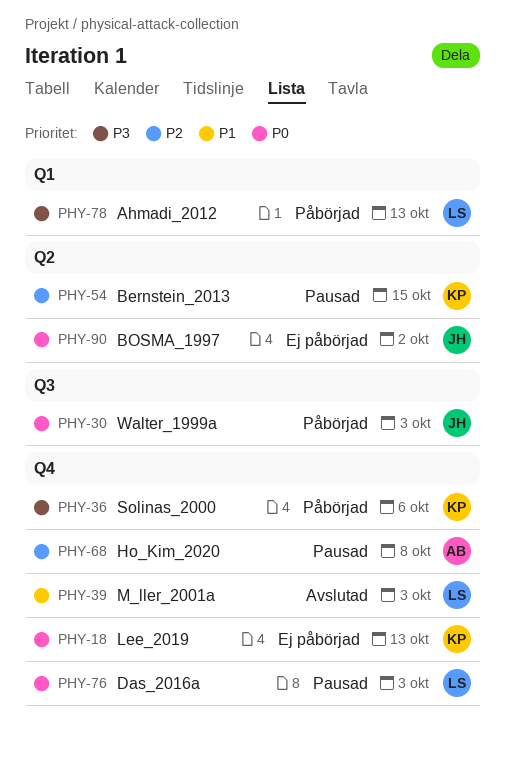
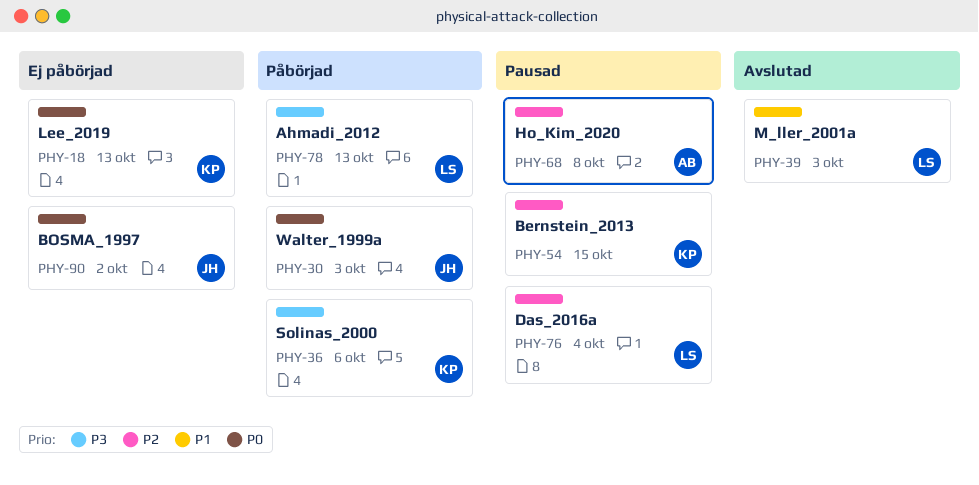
PHY-76, priority: P0 -> P2
PHY-76, due: Oct 3 -> Oct 4

